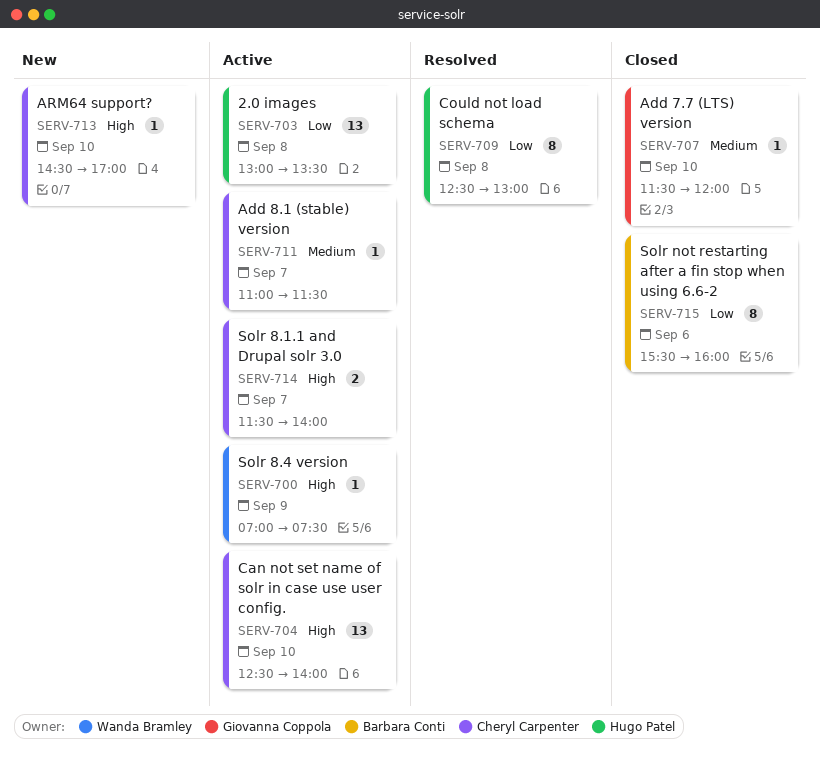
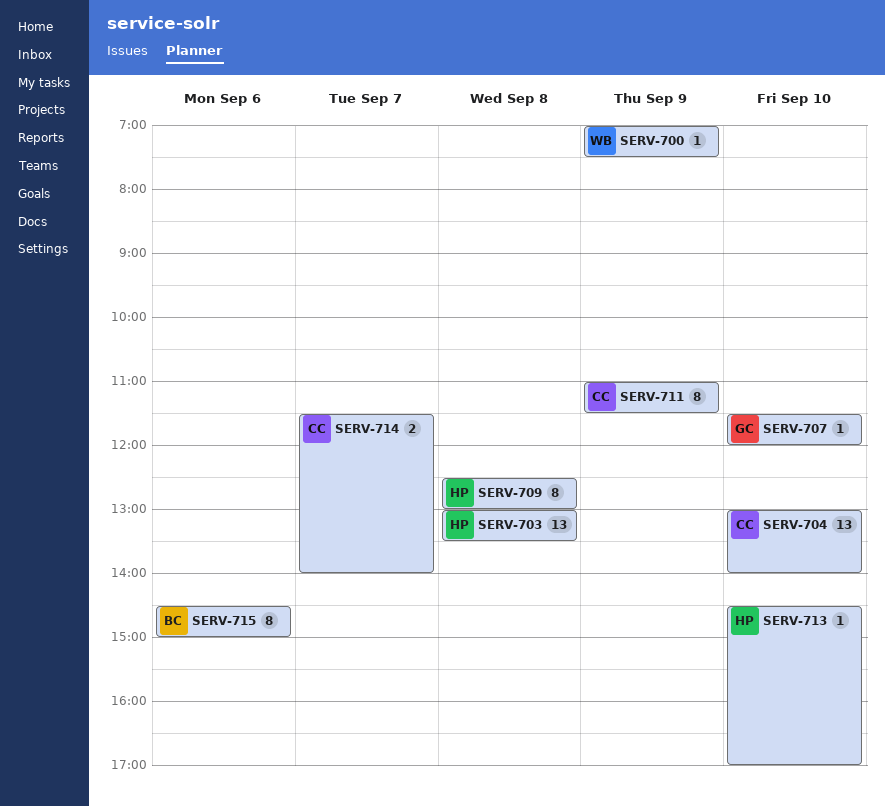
SERV-704, begins: 12:30 -> 13:00
SERV-711, estimate: 1 -> 8
SERV-711, day: Sep 7 -> Sep 9
SERV-713, owner: Cheryl Carpenter -> Hugo Patel
SERV-715, begins: 15:30 -> 14:30
SERV-715, ends: 16:00 -> 15:00

